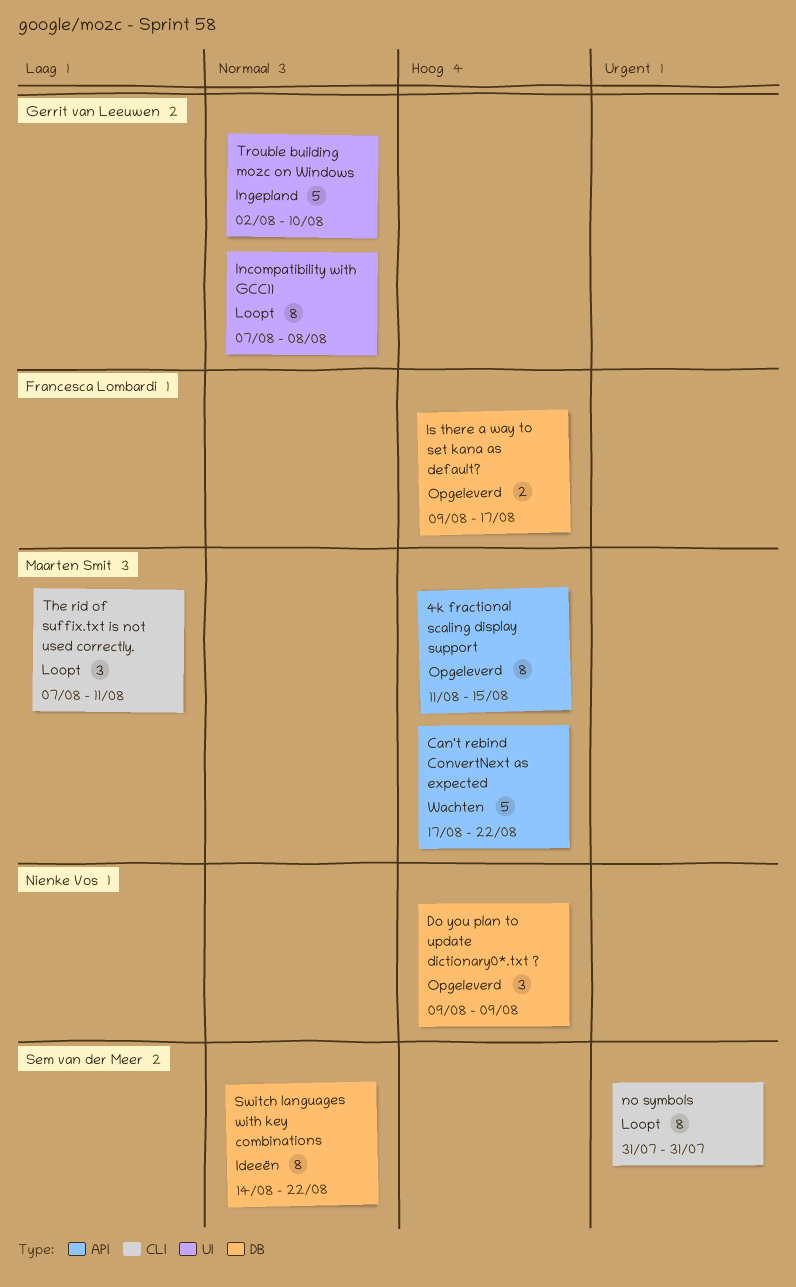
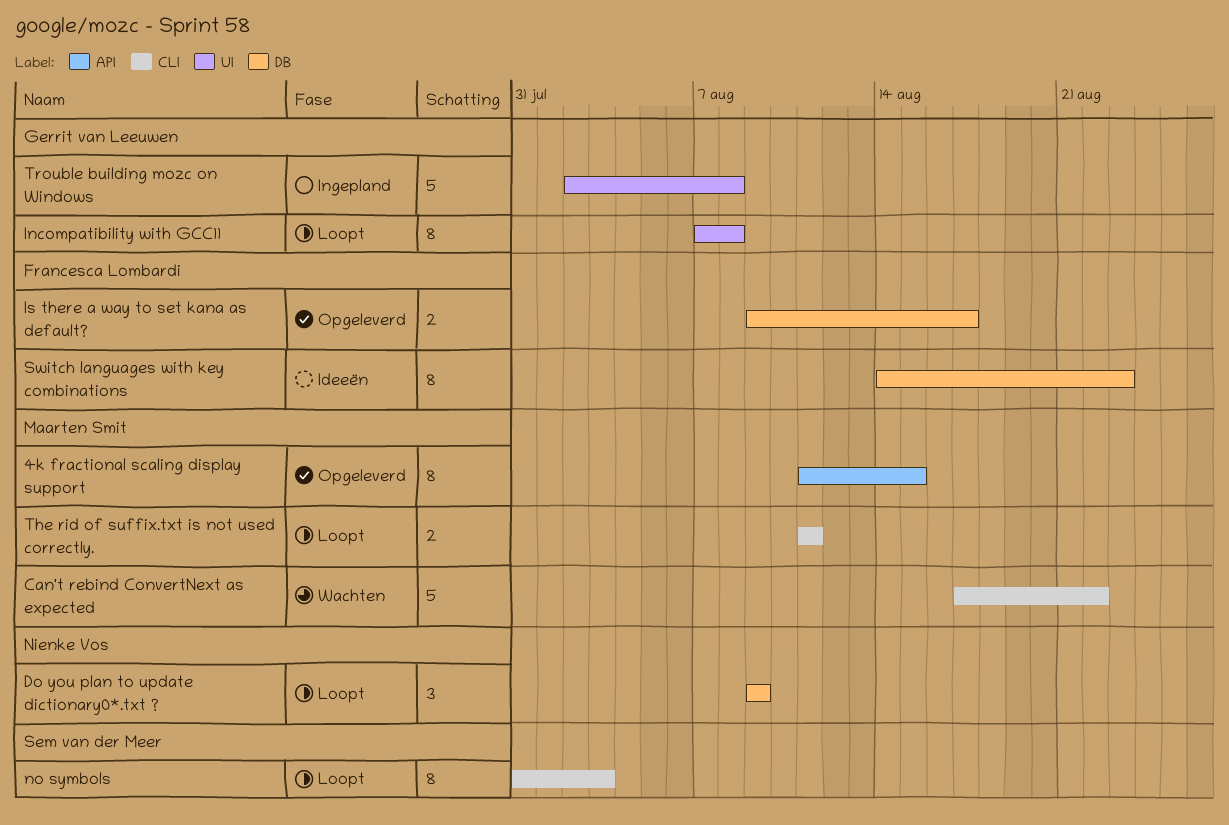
Can't rebind ConvertNext as expected, label: API -> CLI
Do you plan to update dictionary0*.txt ?, status: Opgeleverd -> Loopt
no symbols, due: Jul 31 -> Aug 3
Switch languages with key combinations, owner: Sem van der Meer -> Francesca Lombardi
Switch languages with key combinations, due: Aug 22 -> Aug 23
The rid of suffix.txt is not used correctly., estimate: 3 -> 2
The rid of suffix.txt is not used correctly., start: Aug 7 -> Aug 11
Trouble building mozc on Windows, due: Aug 10 -> Aug 8

